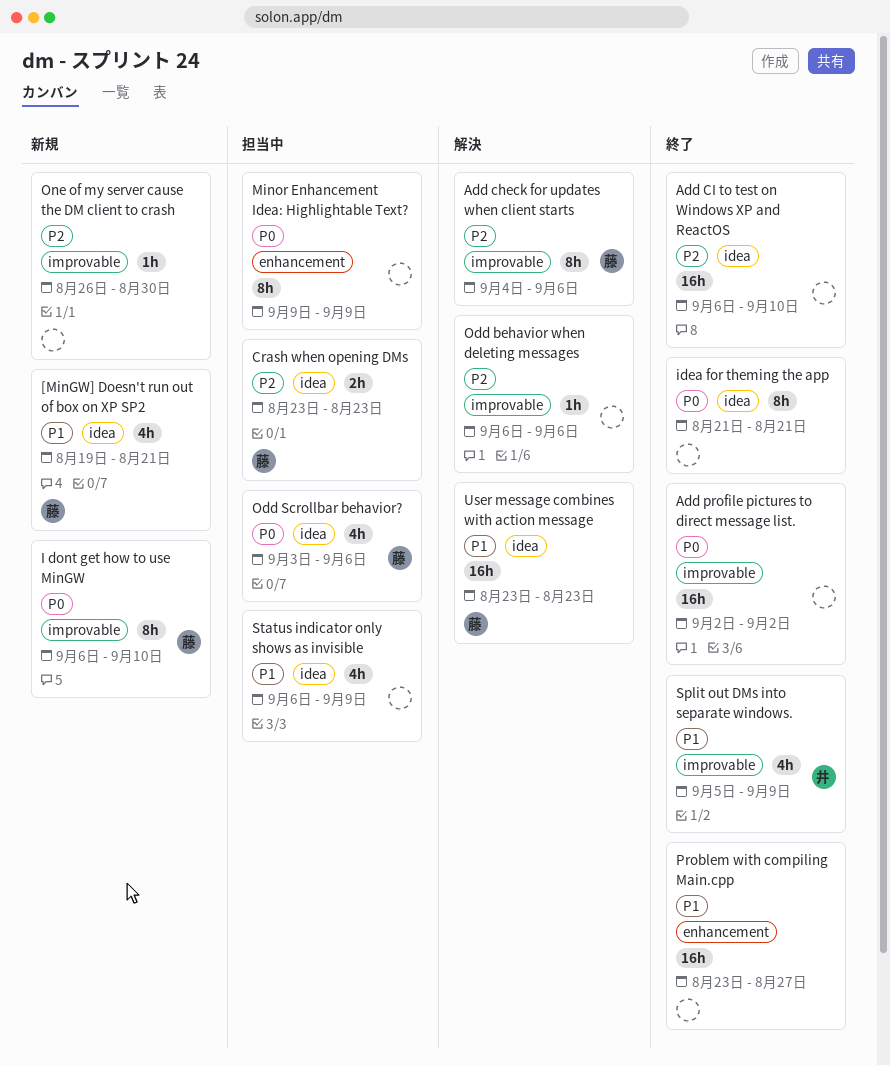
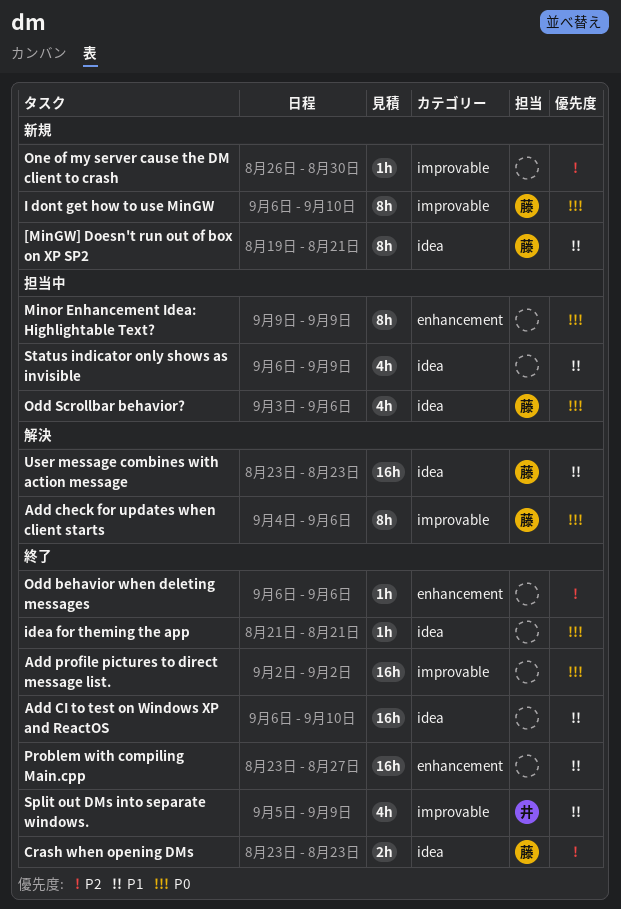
[MinGW] Doesn't run out of box on XP SP2, estimate: 4h -> 8h
Add check for updates when client starts, priority: P2 -> P0
Add CI to test on Windows XP and ReactOS, priority: P2 -> P1
Crash when opening DMs, status: 担当中 -> 終了
idea for theming the app, estimate: 8h -> 1h
Odd behavior when deleting messages, status: 解決 -> 終了
Odd behavior when deleting messages, label: improvable -> enhancement

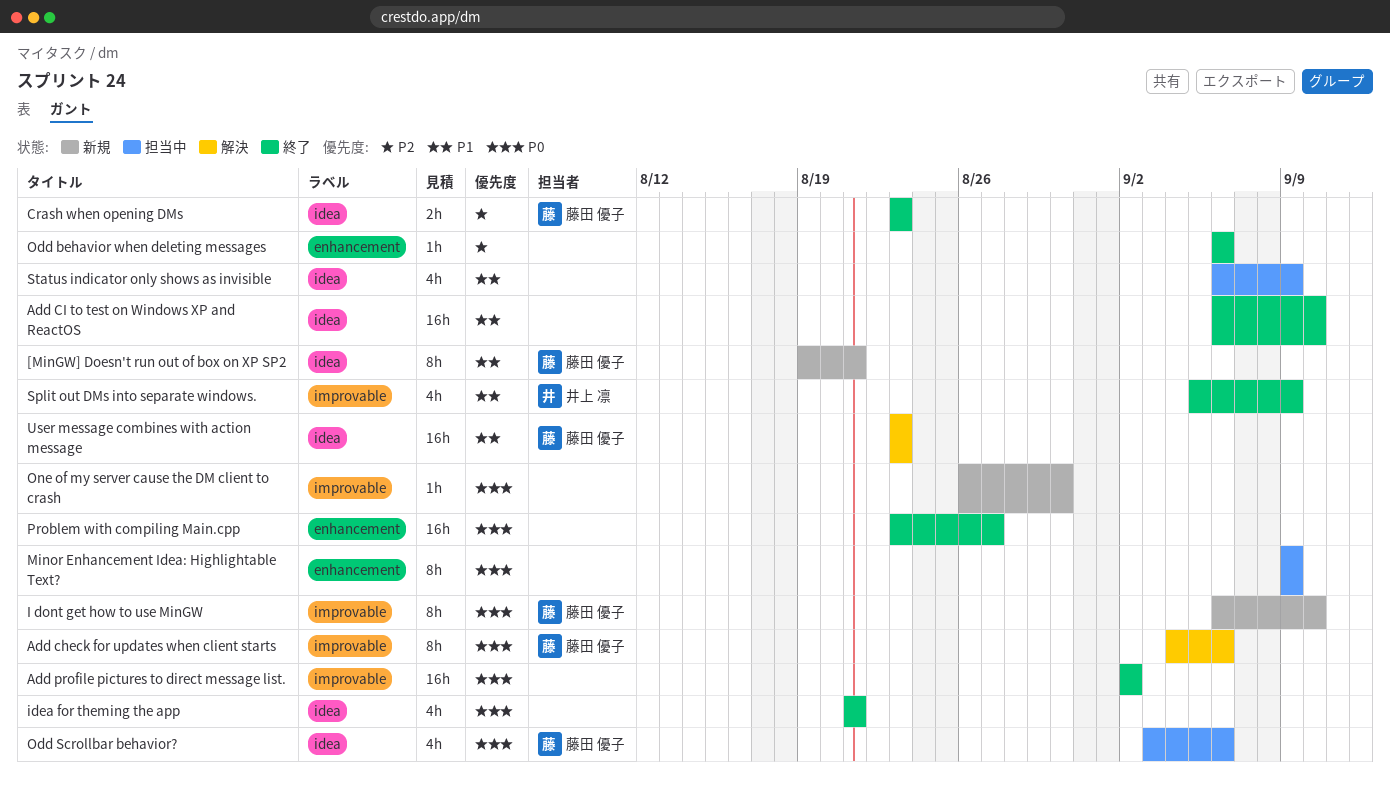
idea for theming the app, estimate: 1h -> 4h
One of my server cause the DM client to crash, priority: P2 -> P0
Problem with compiling Main.cpp, priority: P1 -> P0

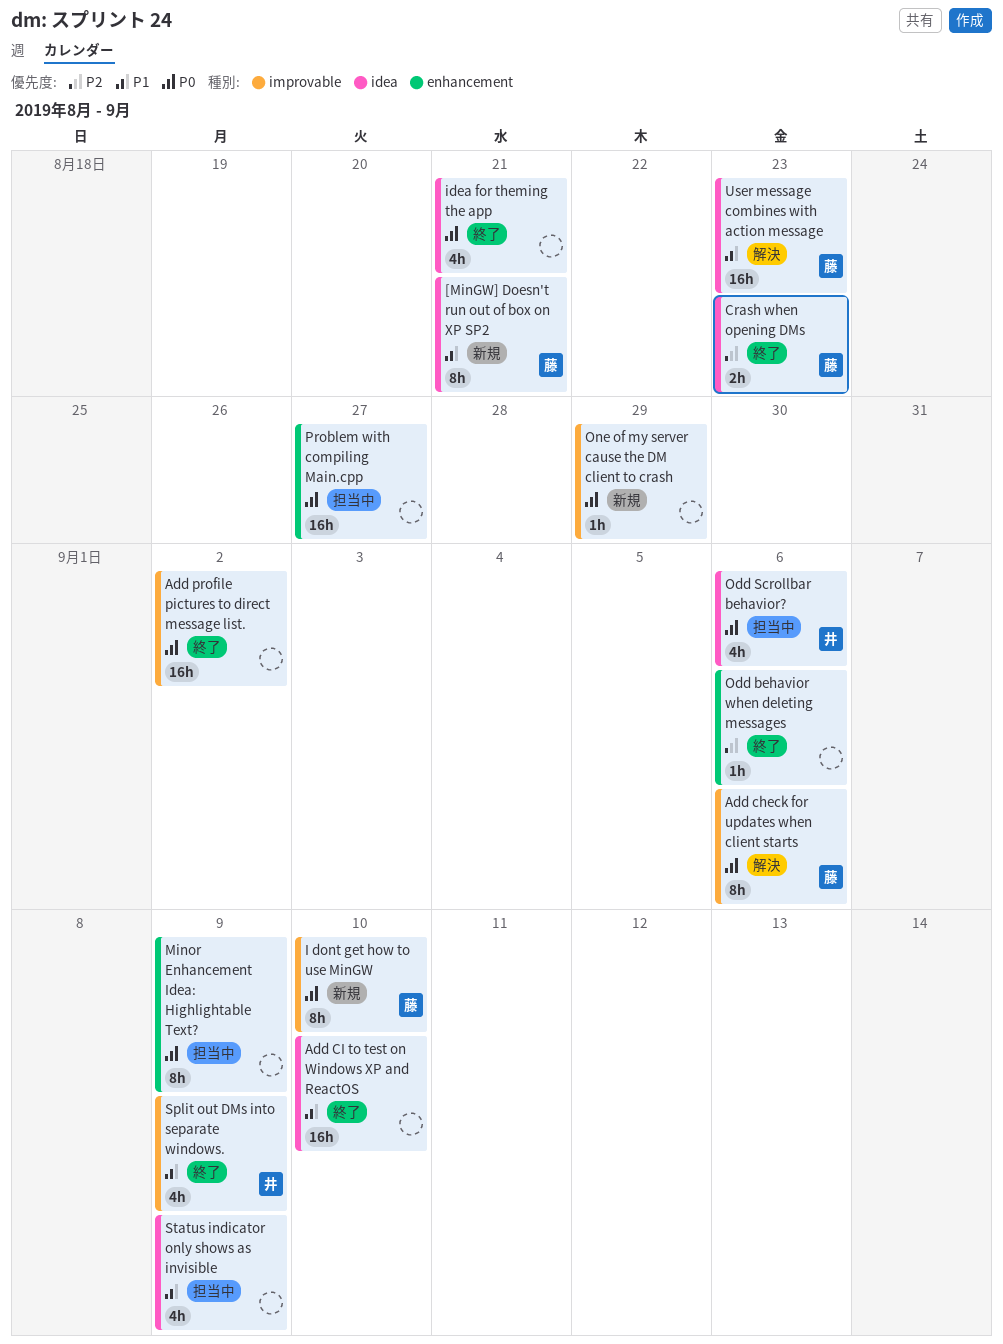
Odd Scrollbar behavior?, owner: 藤田 優子 -> 井上 凛
One of my server cause the DM client to crash, due: Aug 30 -> Aug 29
Problem with compiling Main.cpp, status: 終了 -> 担当中

